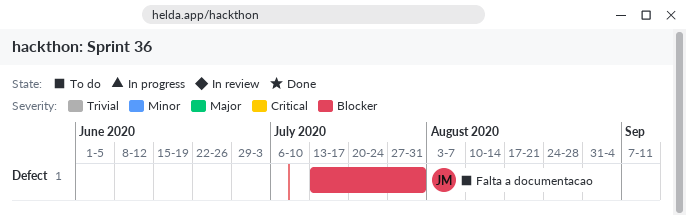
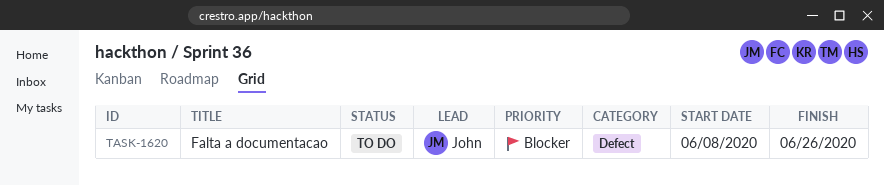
Falta a documentacao, start: Jul 13 -> Jun 8
Falta a documentacao, due: Jul 31 -> Jun 26

